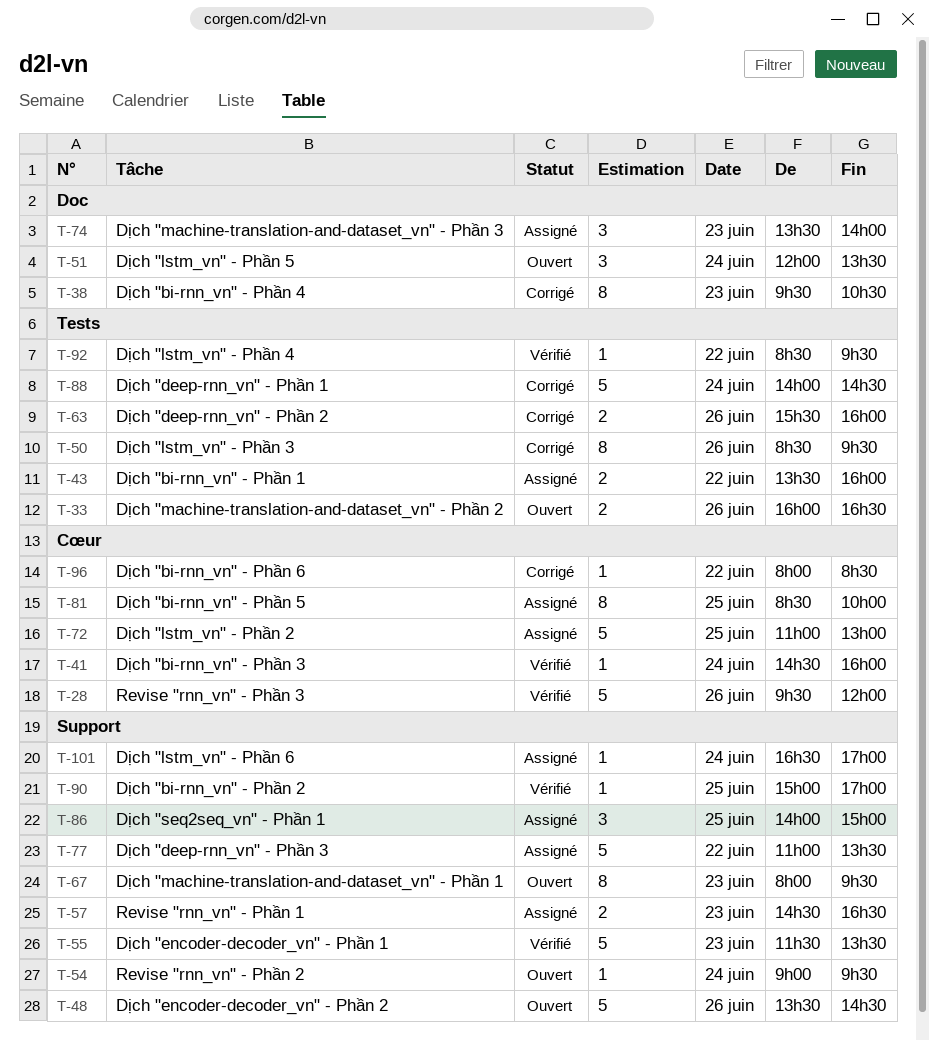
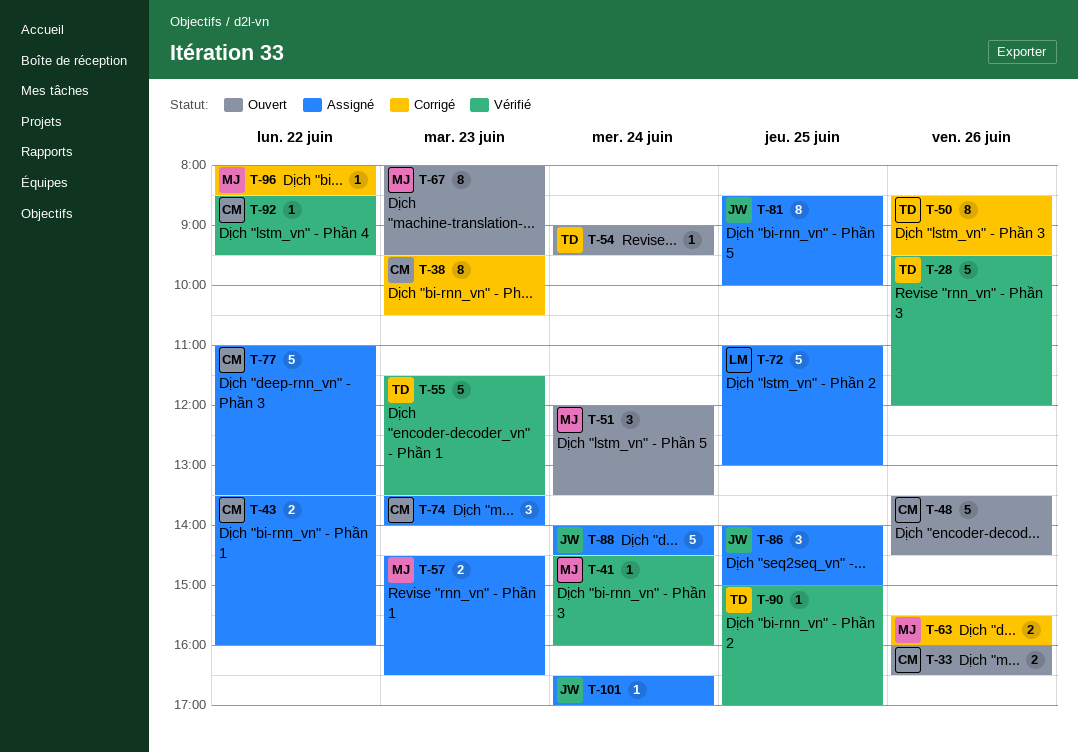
T-88, status: Corrigé -> Assigné

